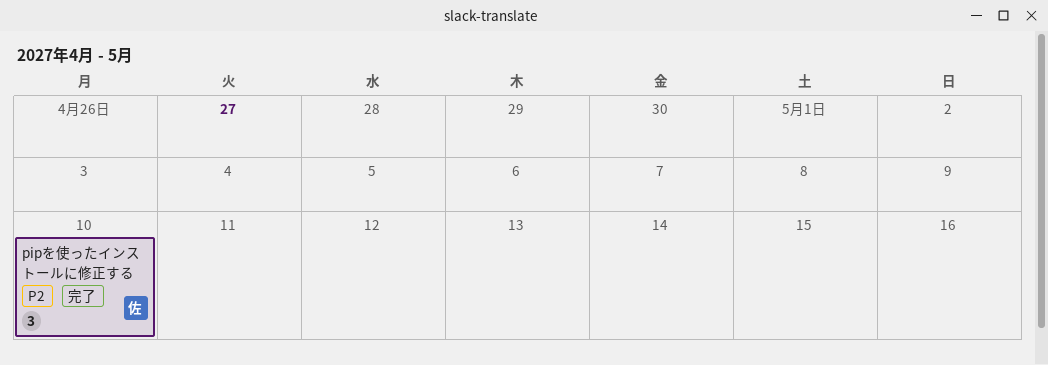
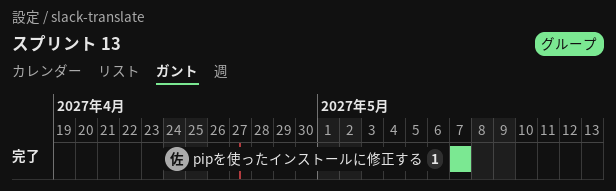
pipを使ったインストールに修正する, estimate: 3 -> 1
pipを使ったインストールに修正する, due: May 10 -> May 7

